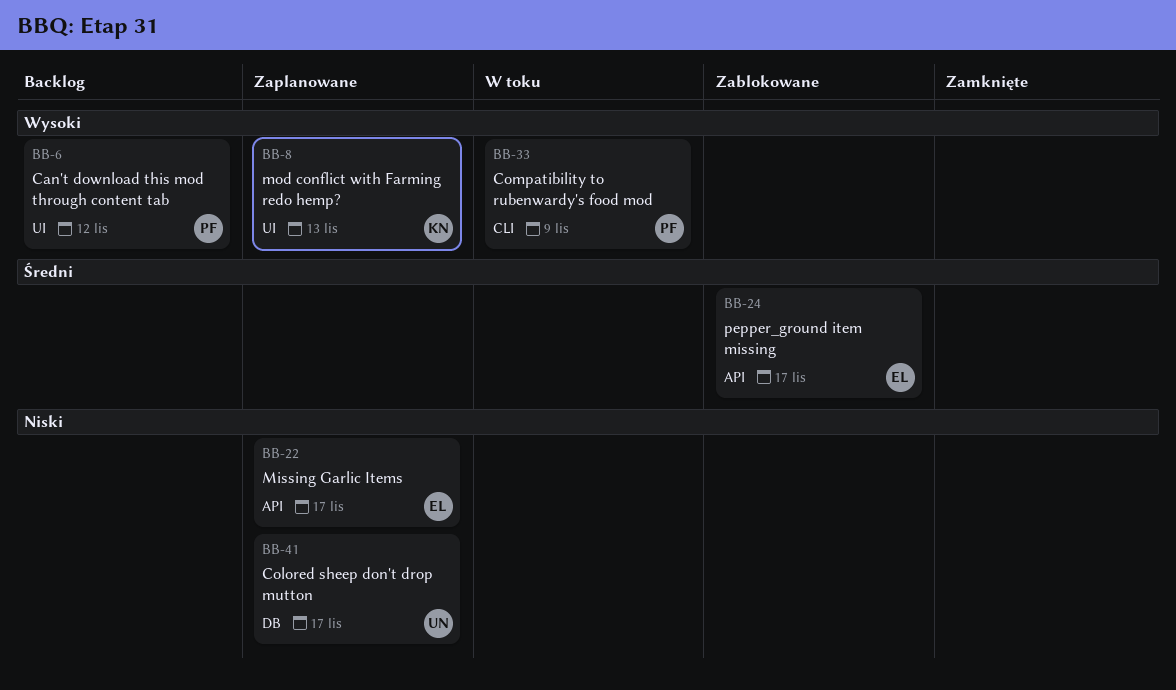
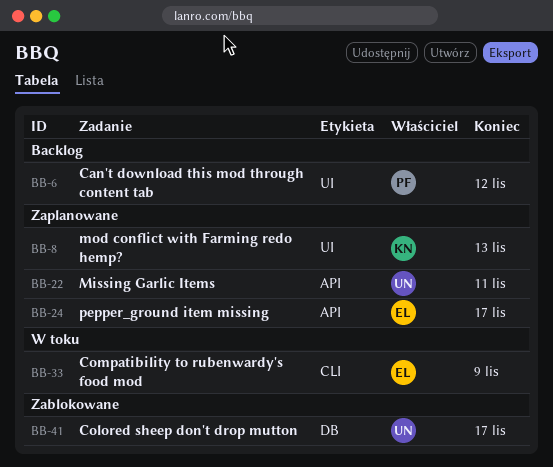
BB-22, owner: EL -> UN
BB-22, due: Nov 17 -> Nov 11
BB-24, status: Zablokowane -> Zaplanowane
BB-33, owner: PF -> EL
BB-41, status: Zaplanowane -> Zablokowane

